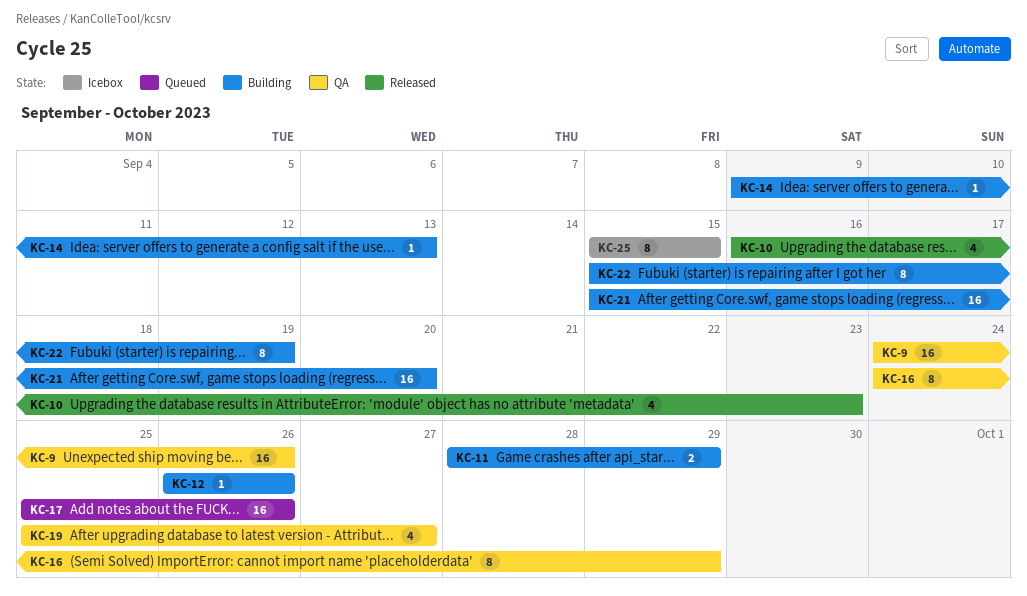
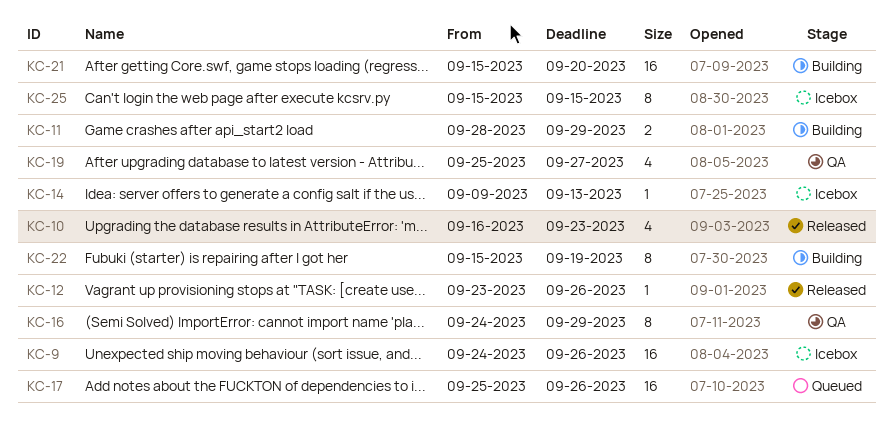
KC-9, status: QA -> Icebox
KC-12, status: Building -> Released
KC-12, start: Sep 26 -> Sep 23
KC-14, status: Building -> Icebox

